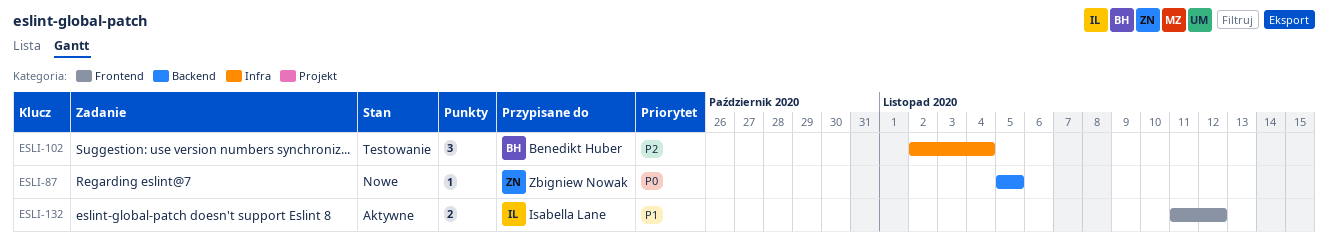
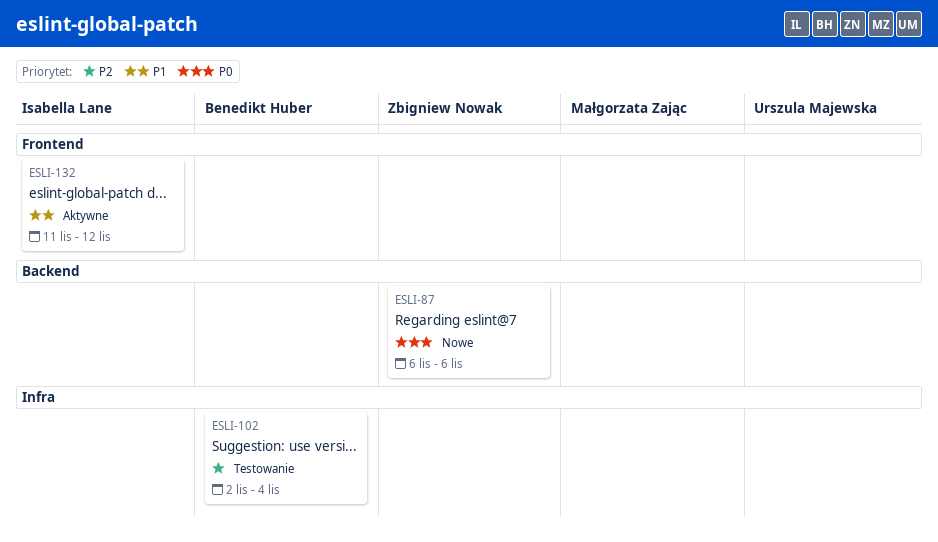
ESLI-87, start: Nov 5 -> Nov 6
ESLI-87, due: Nov 5 -> Nov 6

